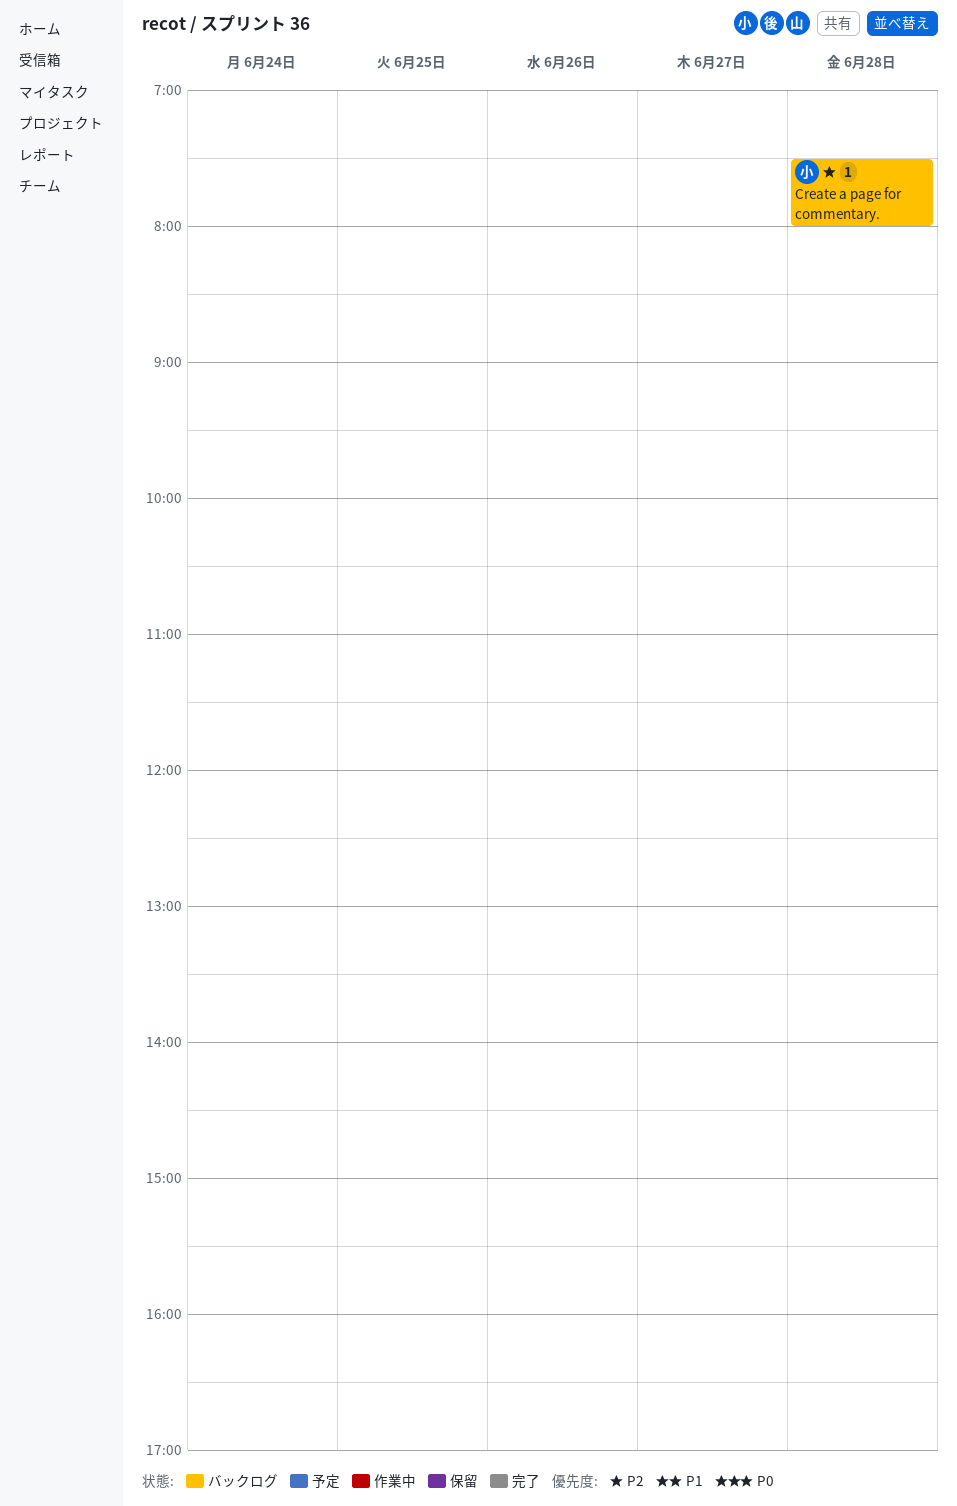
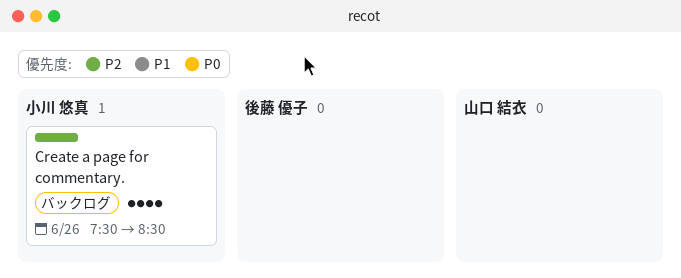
Create a page for commentary., estimate: 1 -> 4
Create a page for commentary., day: Jun 28 -> Jun 26
Create a page for commentary., ends: 08:00 -> 08:30

